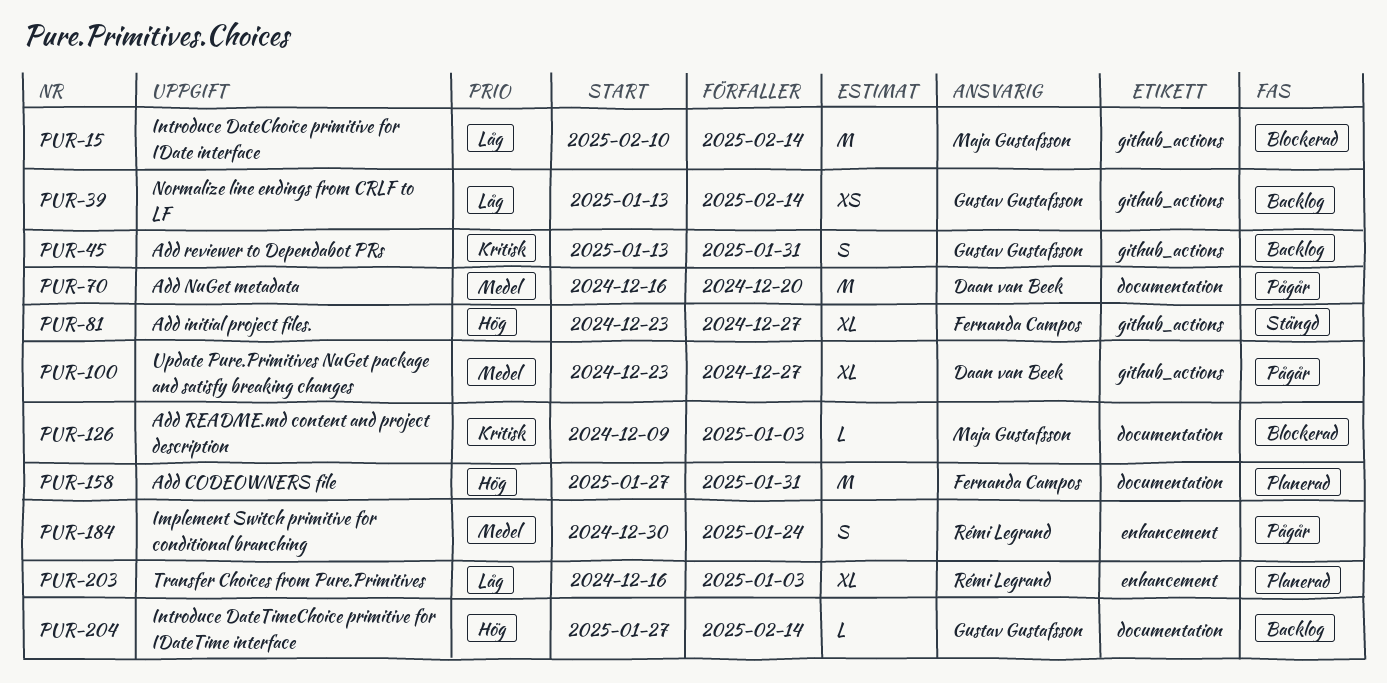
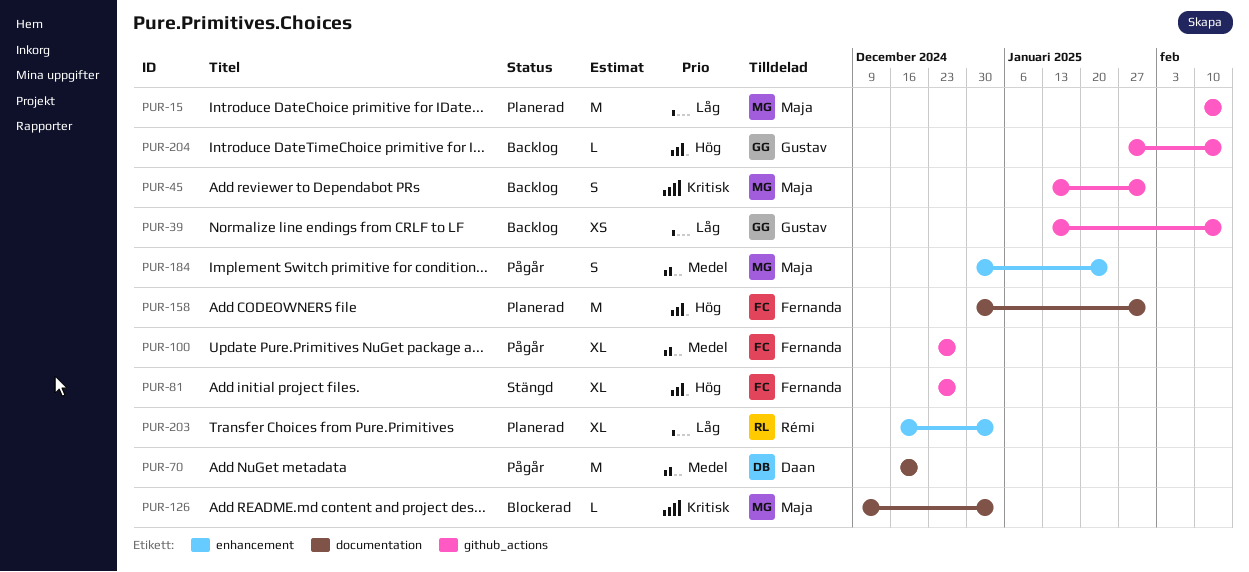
PUR-15, status: Blockerad -> Planerad
PUR-45, owner: Gustav Gustafsson -> Maja Gustafsson
PUR-100, owner: Daan van Beek -> Fernanda Campos
PUR-158, start: Jan 27 -> Dec 30
PUR-184, owner: Rémi Legrand -> Maja Gustafsson
PUR-204, label: documentation -> github_actions

